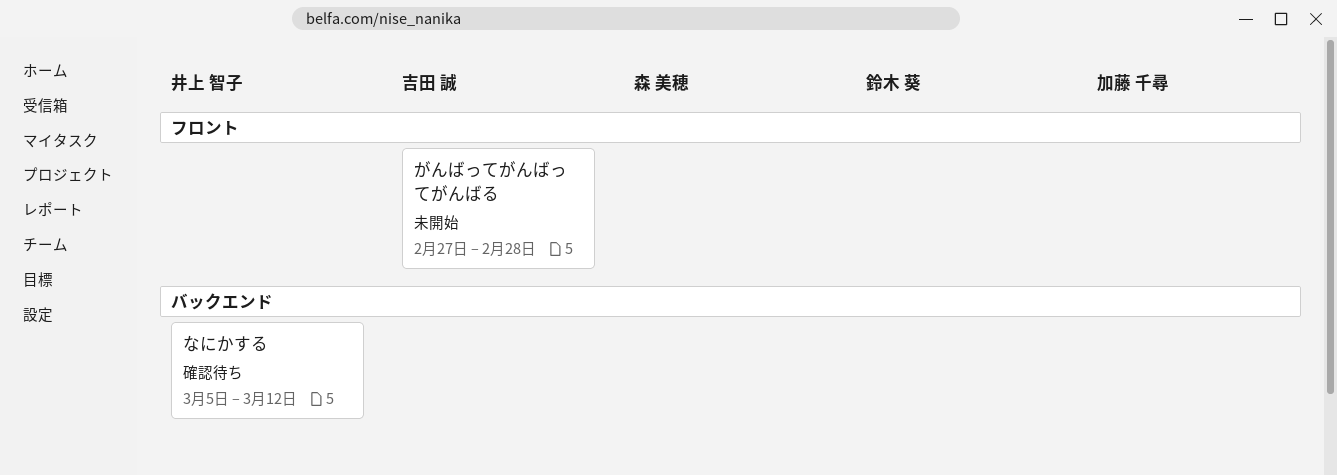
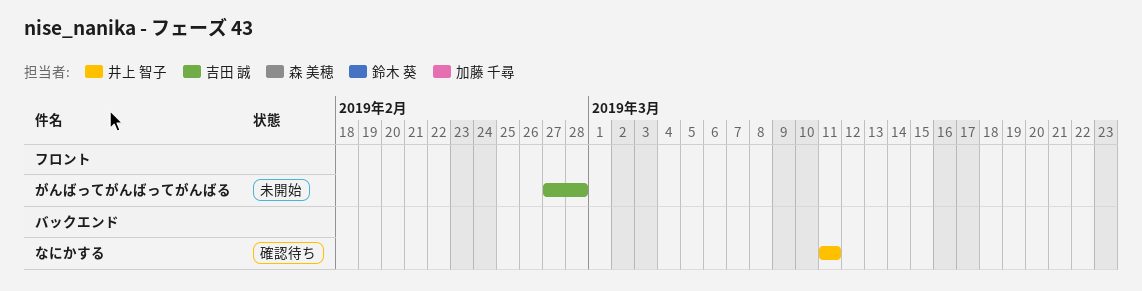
なにかする, start: Mar 5 -> Mar 11
なにかする, due: Mar 12 -> Mar 11

